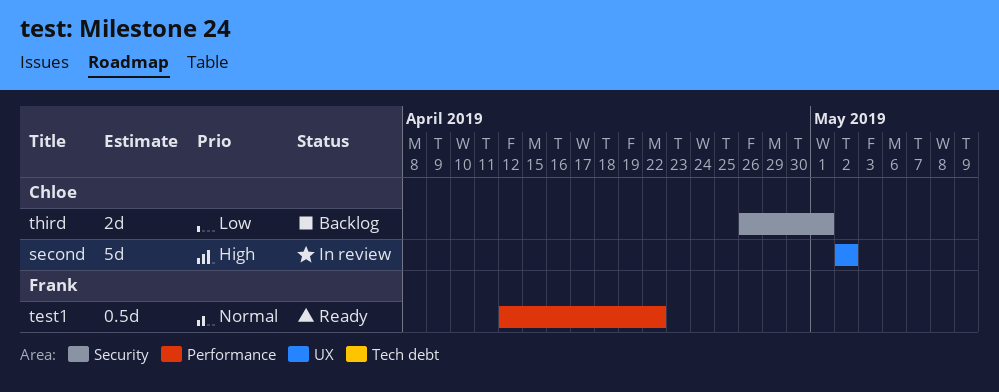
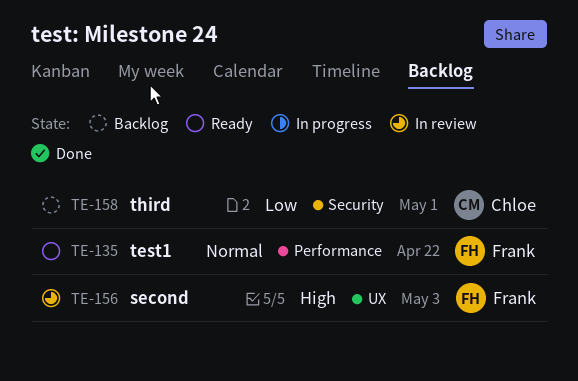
second, owner: Chloe -> Frank
second, due: May 2 -> May 3

